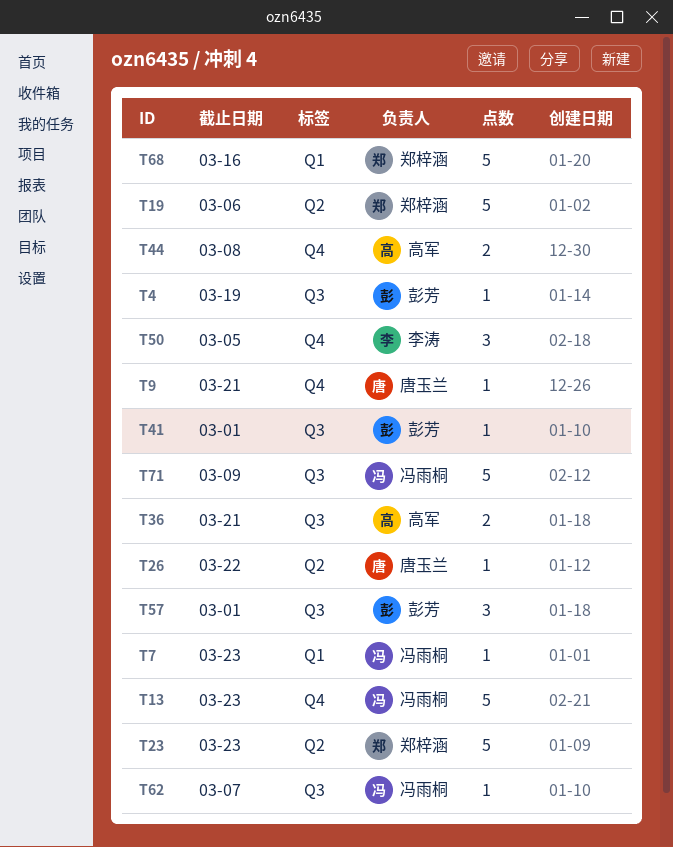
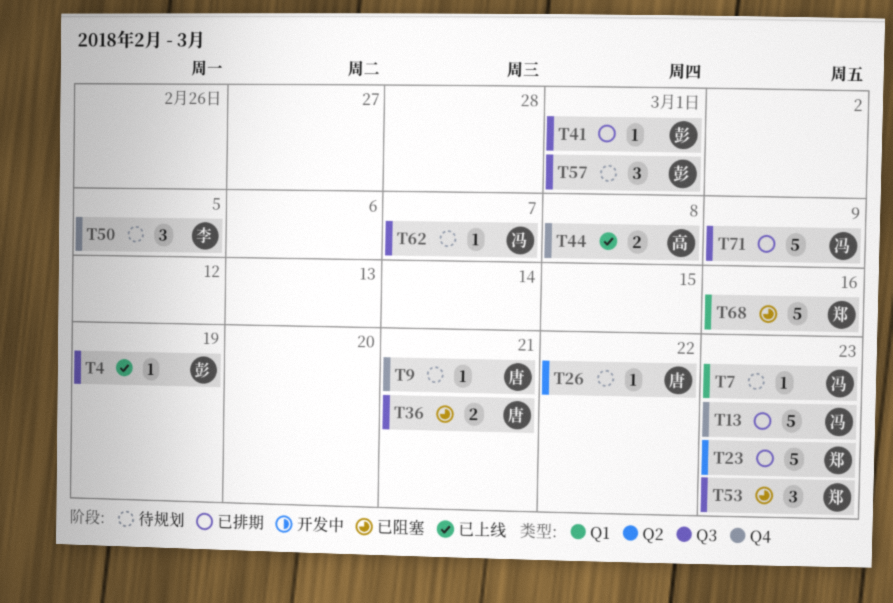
T19: present -> none
T36, owner: 高军 -> 唐玉兰
T53: none -> present

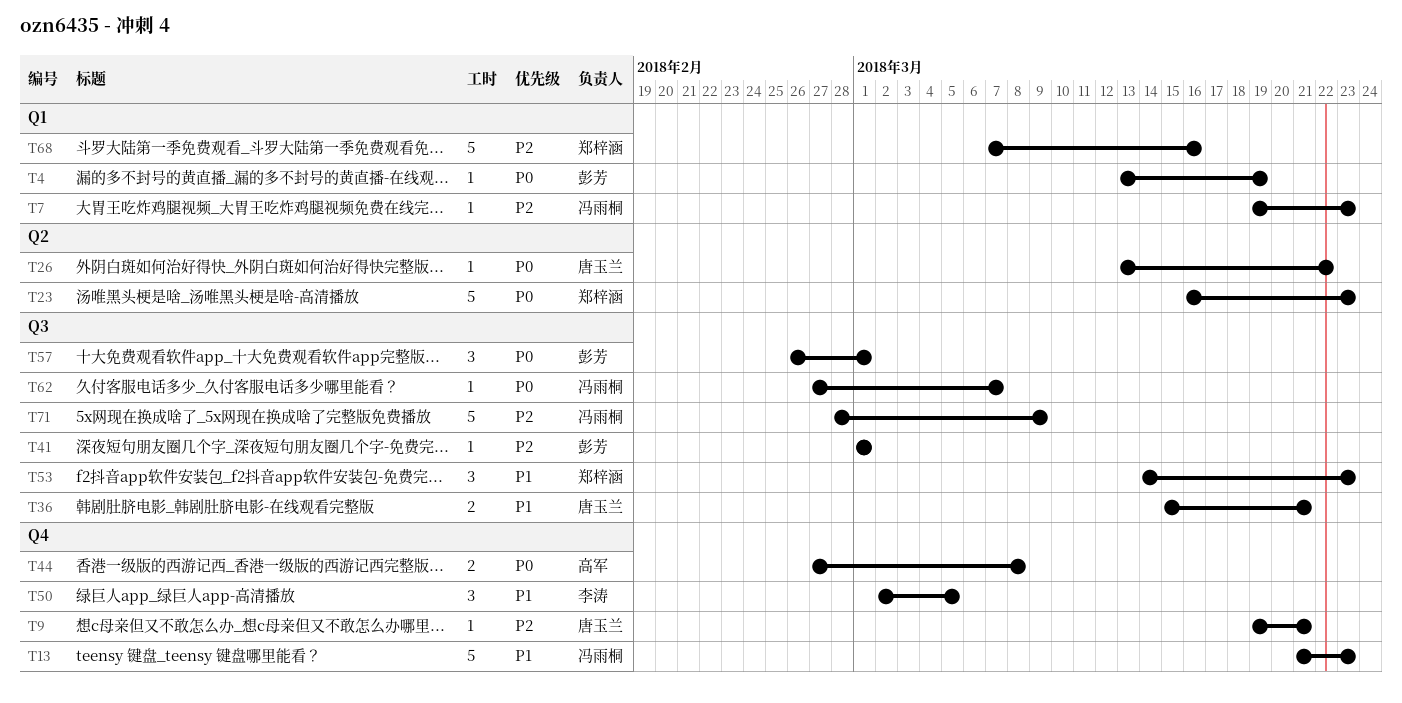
T4, label: Q3 -> Q1

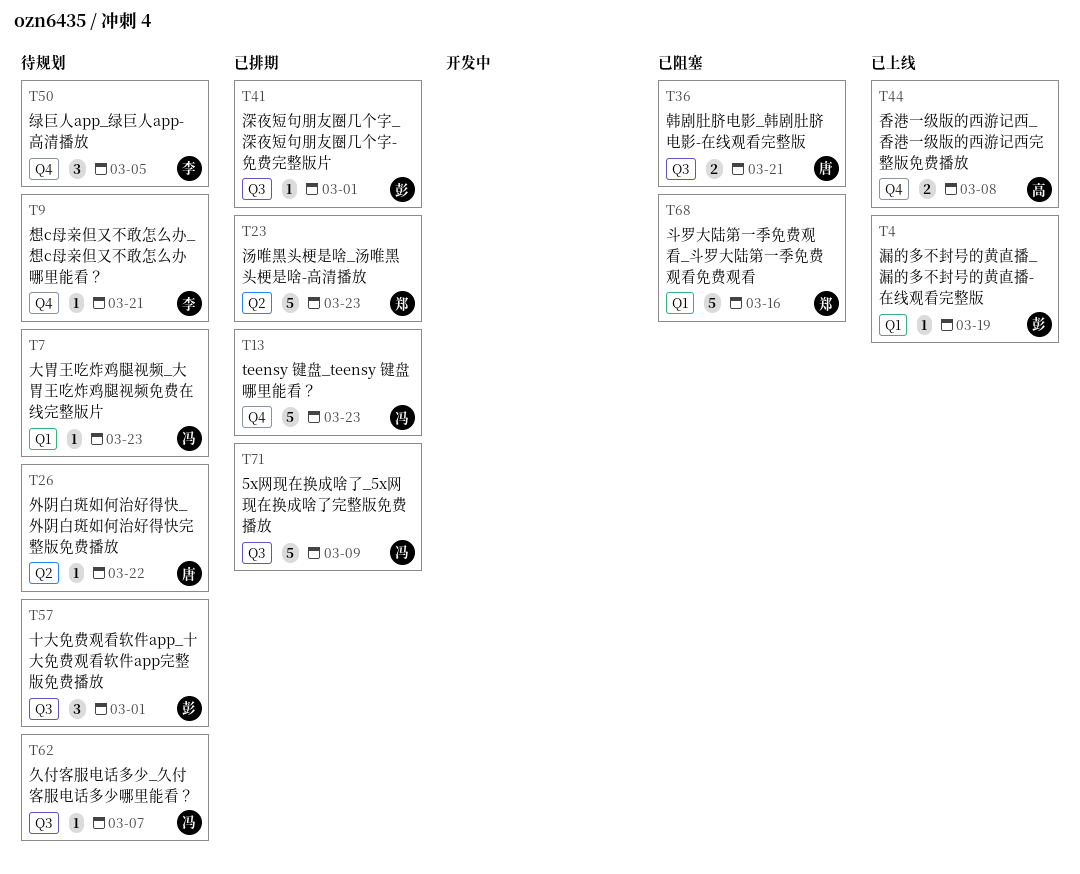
T9, owner: 唐玉兰 -> 李涛
T53: present -> none

